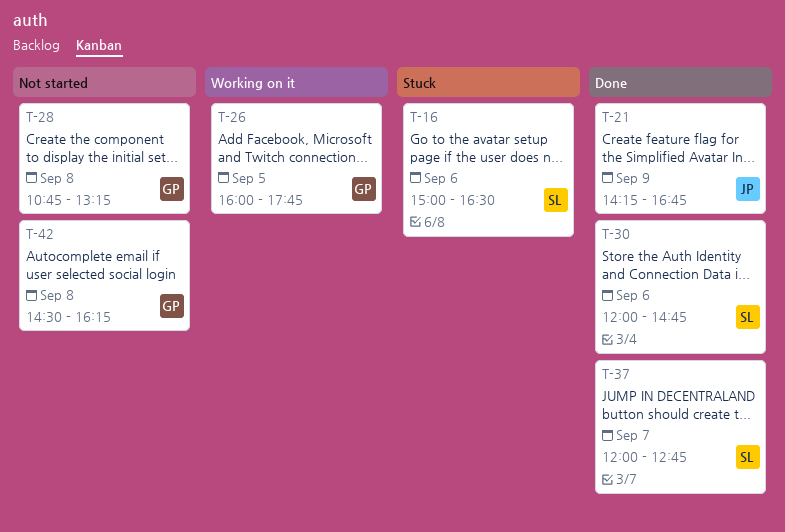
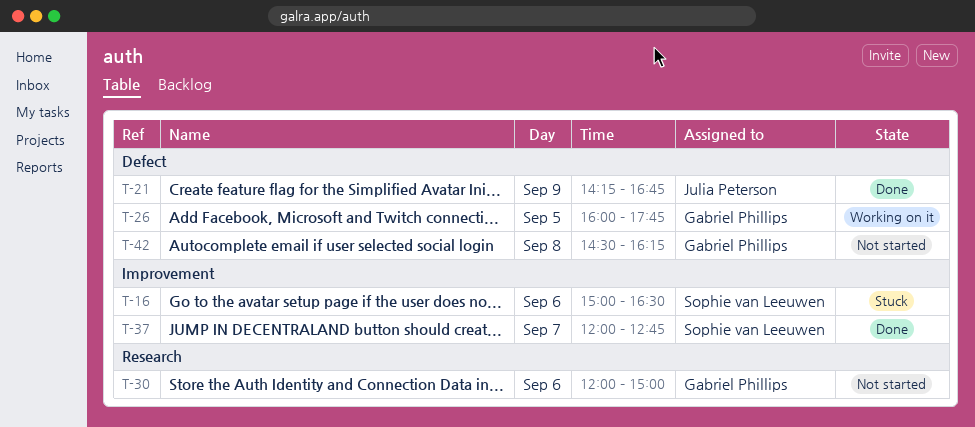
T-28: present -> none
T-30, status: Done -> Not started
T-30, owner: Sophie van Leeuwen -> Gabriel Phillips
T-30, ends: 14:45 -> 15:00

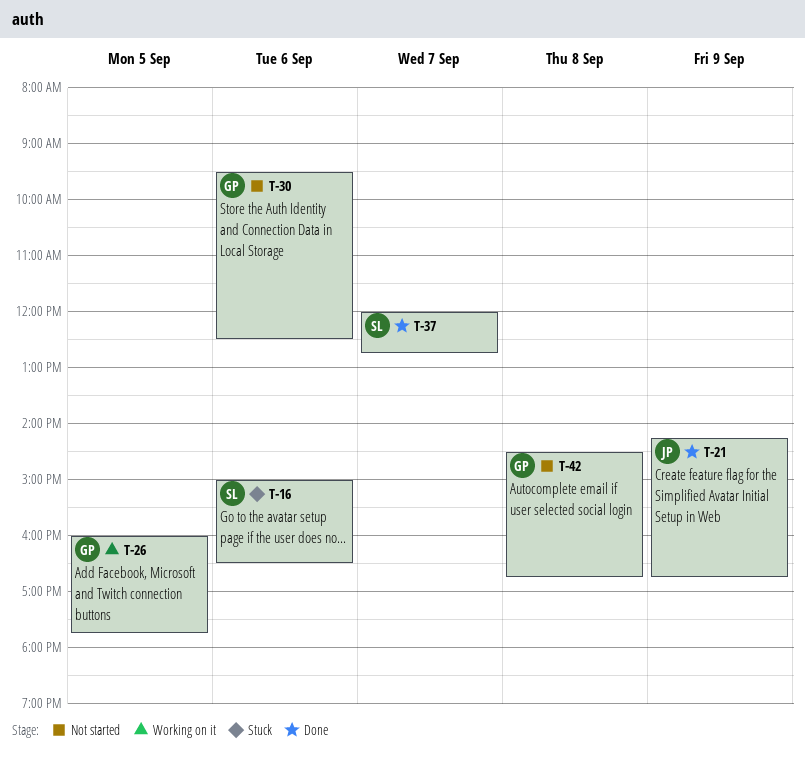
T-30, begins: 12:00 -> 09:30
T-30, ends: 15:00 -> 12:30
T-42, ends: 16:15 -> 16:45

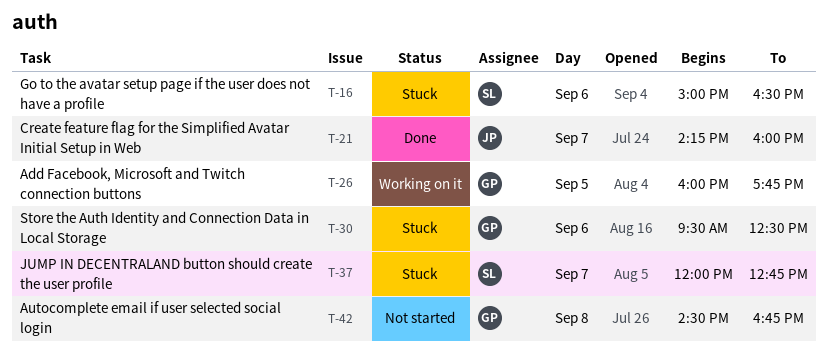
T-21, day: Sep 9 -> Sep 7
T-21, ends: 16:45 -> 16:00
T-30, status: Not started -> Stuck
T-37, status: Done -> Stuck

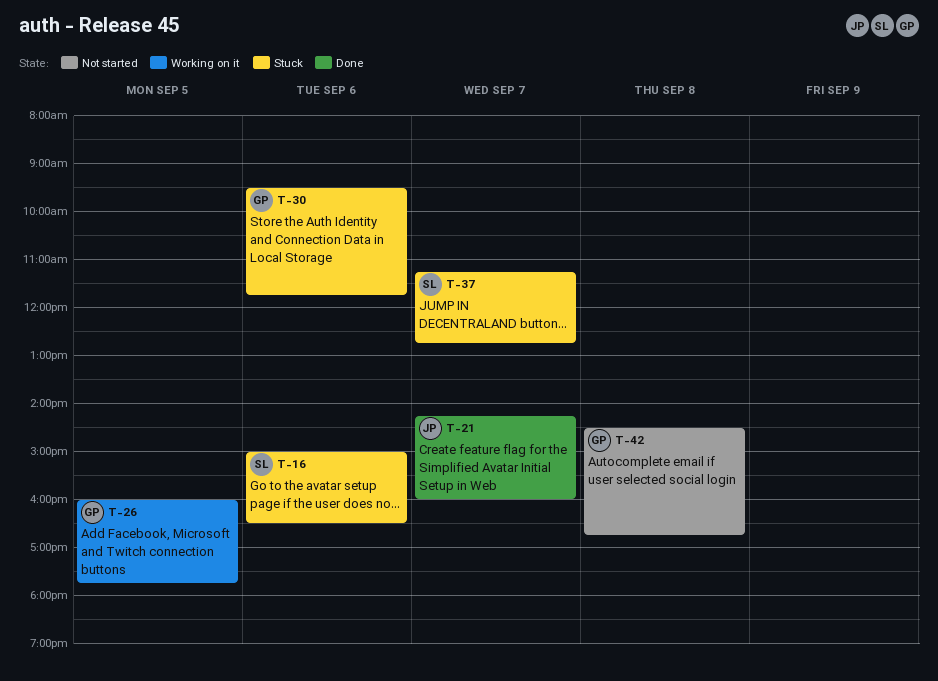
T-30, ends: 12:30 -> 11:45
T-37, begins: 12:00 -> 11:15

